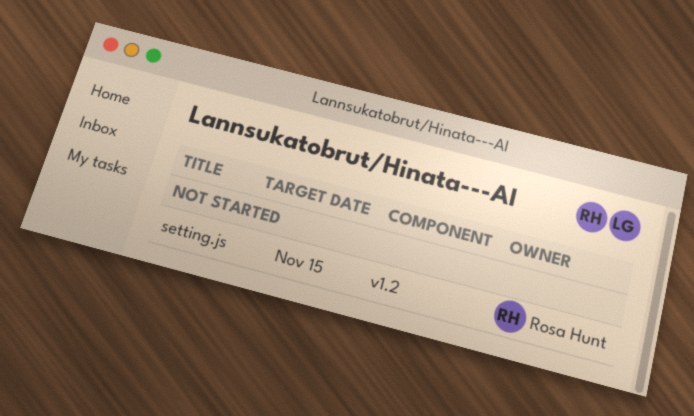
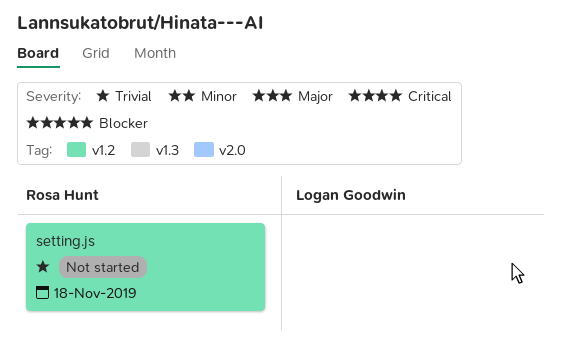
setting.js, due: Nov 15 -> Nov 18

